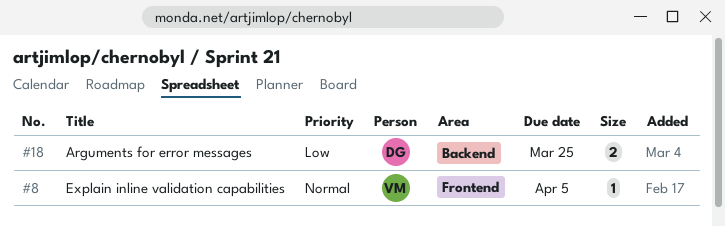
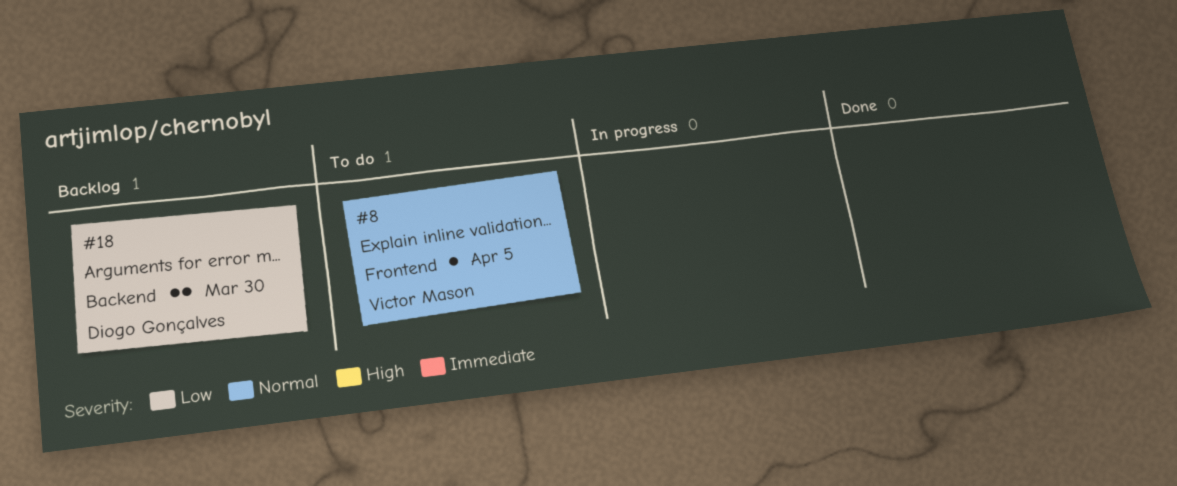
#18, due: Mar 25 -> Mar 30

